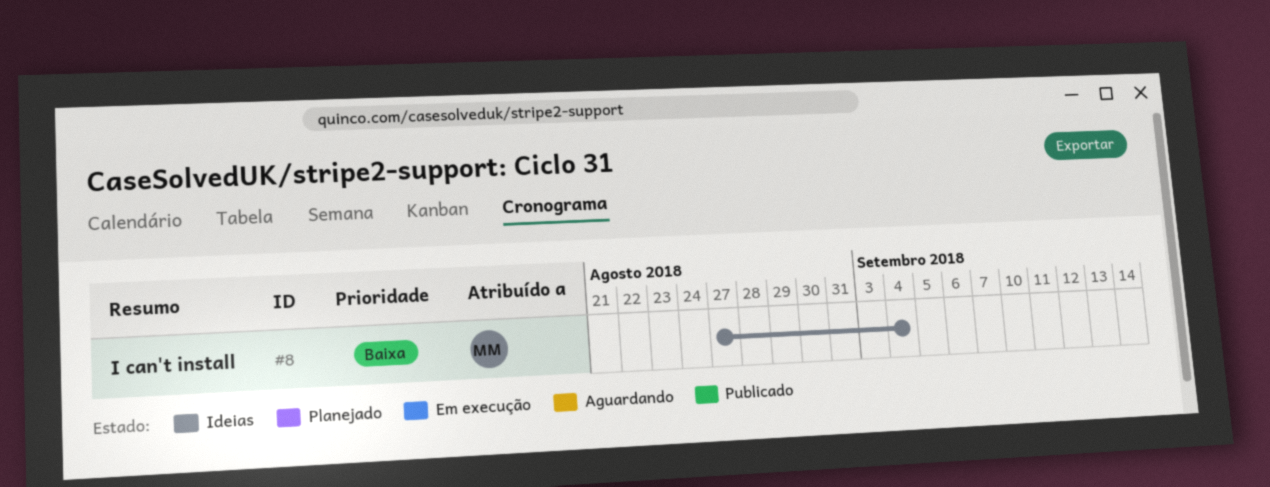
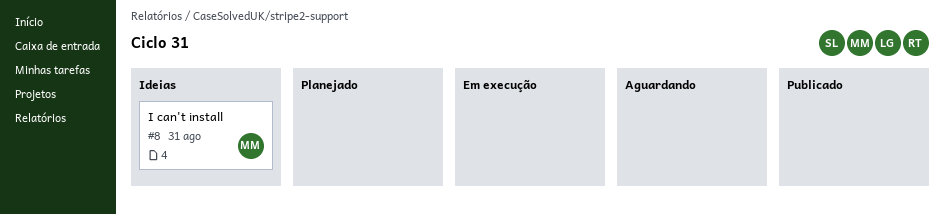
#8, due: Sep 4 -> Aug 31

